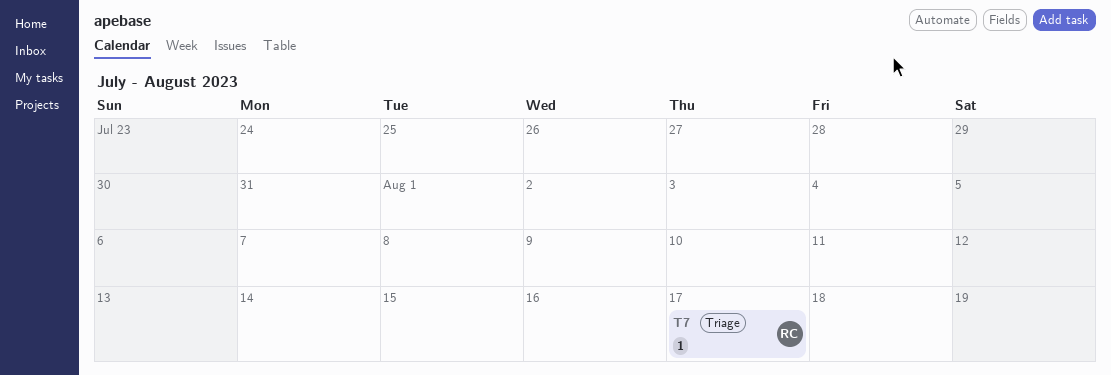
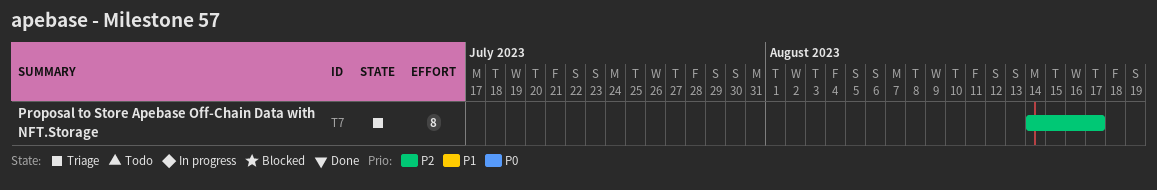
T7, estimate: 1 -> 8

